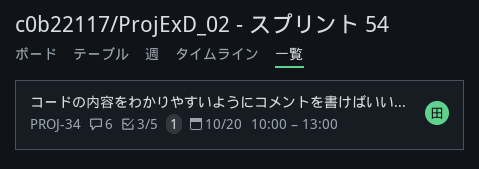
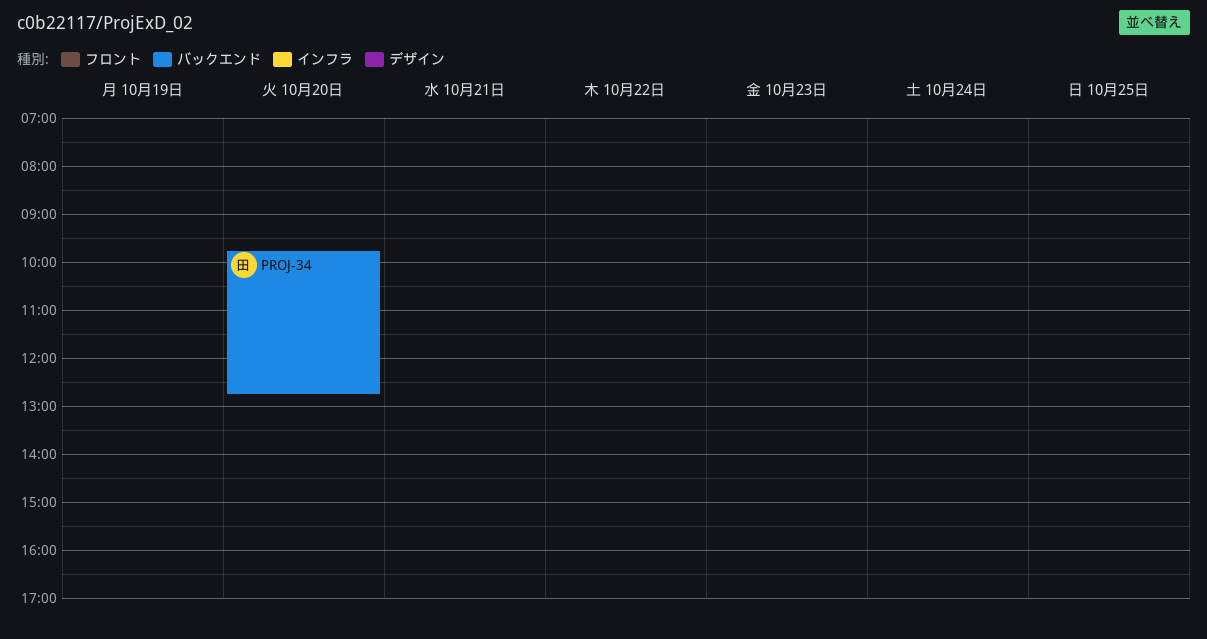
PROJ-34, begins: 10:00 -> 09:45
PROJ-34, ends: 13:00 -> 12:45

